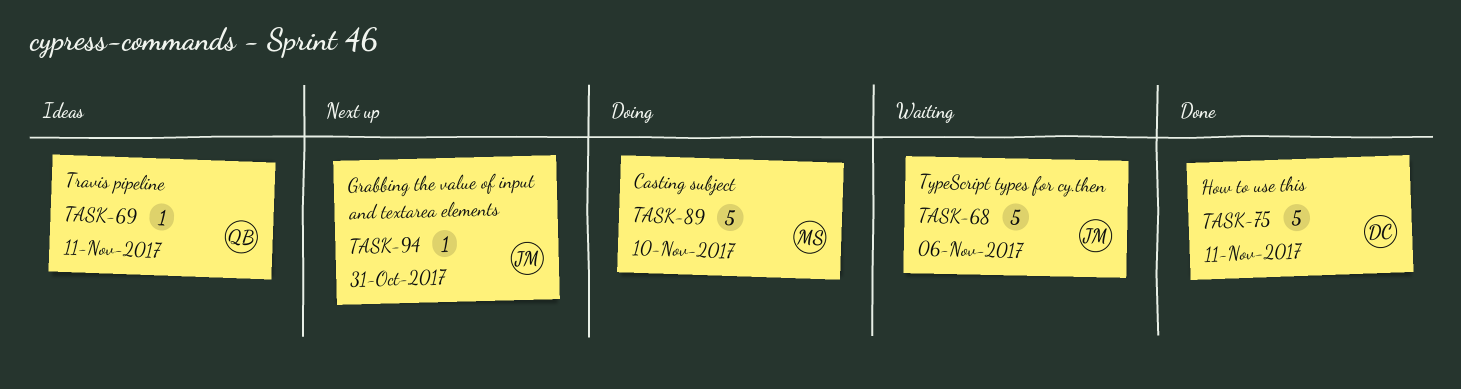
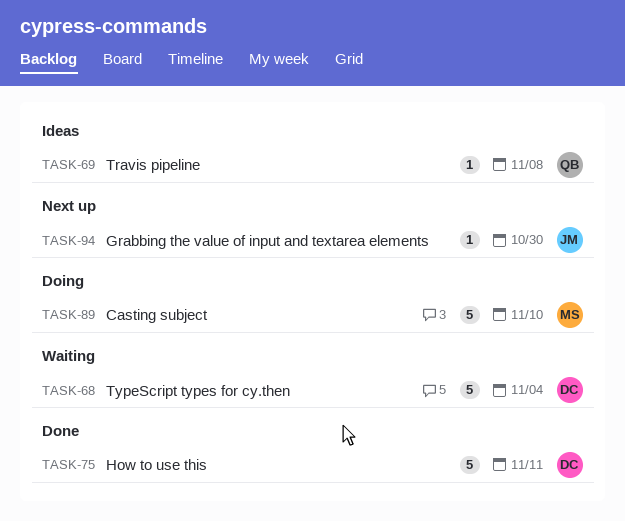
TASK-68, owner: JM -> DC
TASK-68, due: Nov 6 -> Nov 4
TASK-69, due: Nov 11 -> Nov 8
TASK-94, due: Oct 31 -> Oct 30

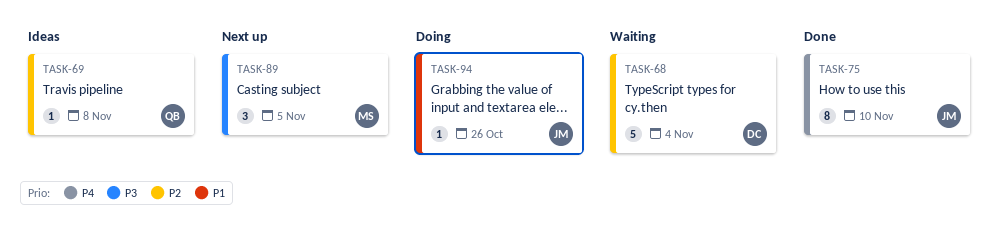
TASK-75, owner: DC -> JM
TASK-75, estimate: 5 -> 8
TASK-75, due: Nov 11 -> Nov 10
TASK-89, status: Doing -> Next up
TASK-89, estimate: 5 -> 3
TASK-89, due: Nov 10 -> Nov 5
TASK-94, status: Next up -> Doing
TASK-94, due: Oct 30 -> Oct 26

